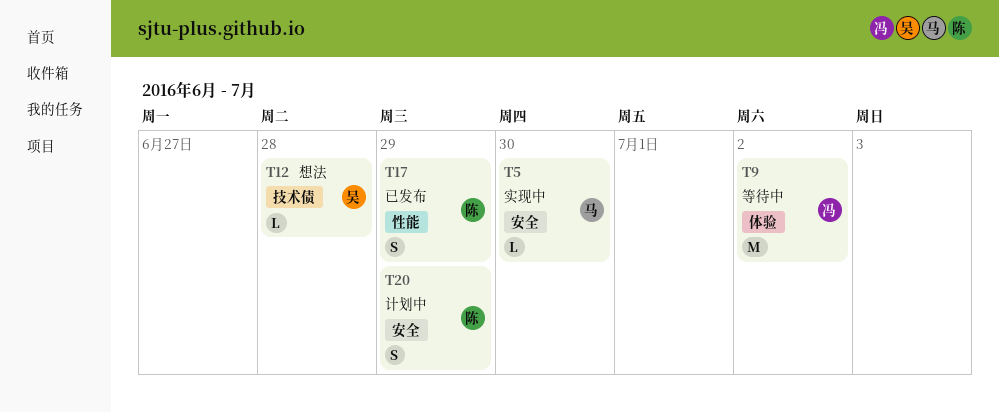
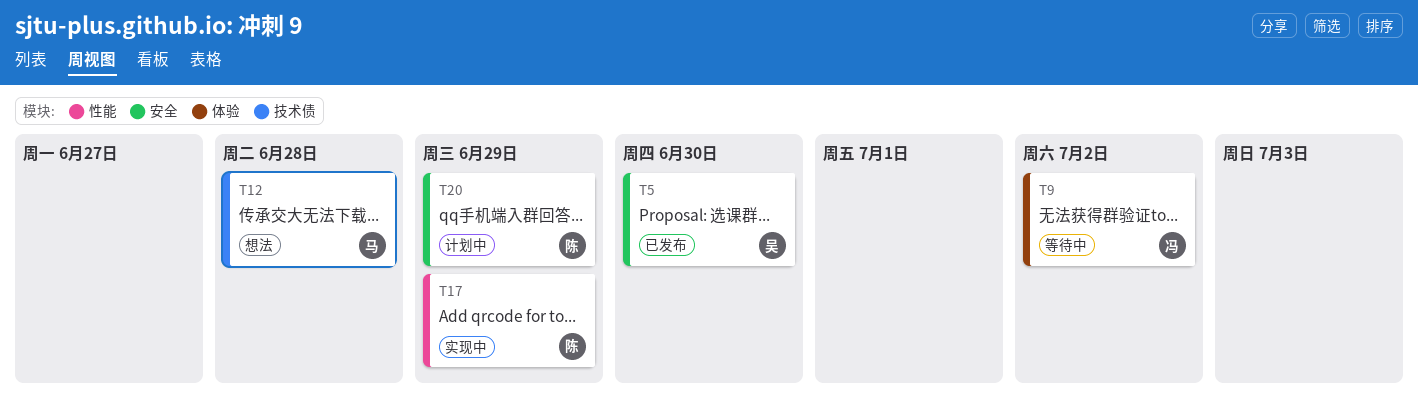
T5, status: 实现中 -> 已发布
T5, owner: 马 -> 吴
T12, owner: 吴 -> 马
T17, status: 已发布 -> 实现中

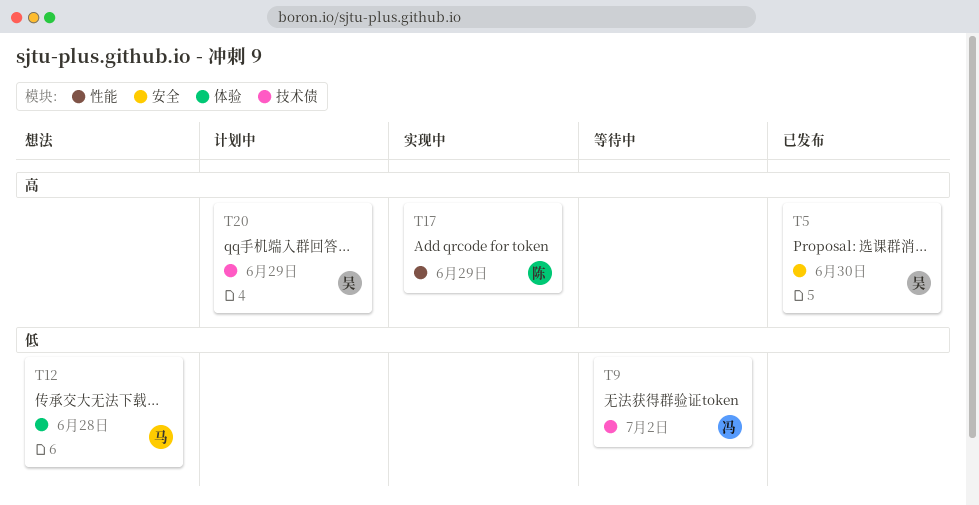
T9, label: 体验 -> 技术债
T12, label: 技术债 -> 体验
T20, owner: 陈 -> 吴
T20, label: 安全 -> 技术债

